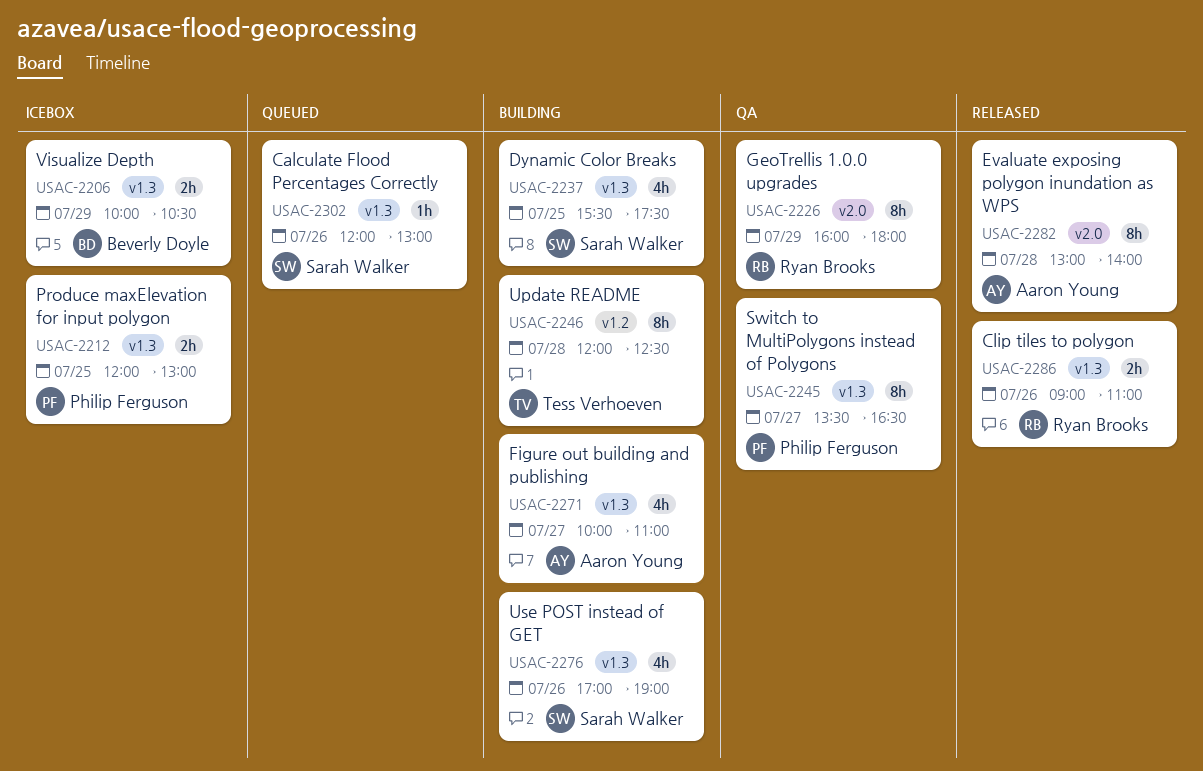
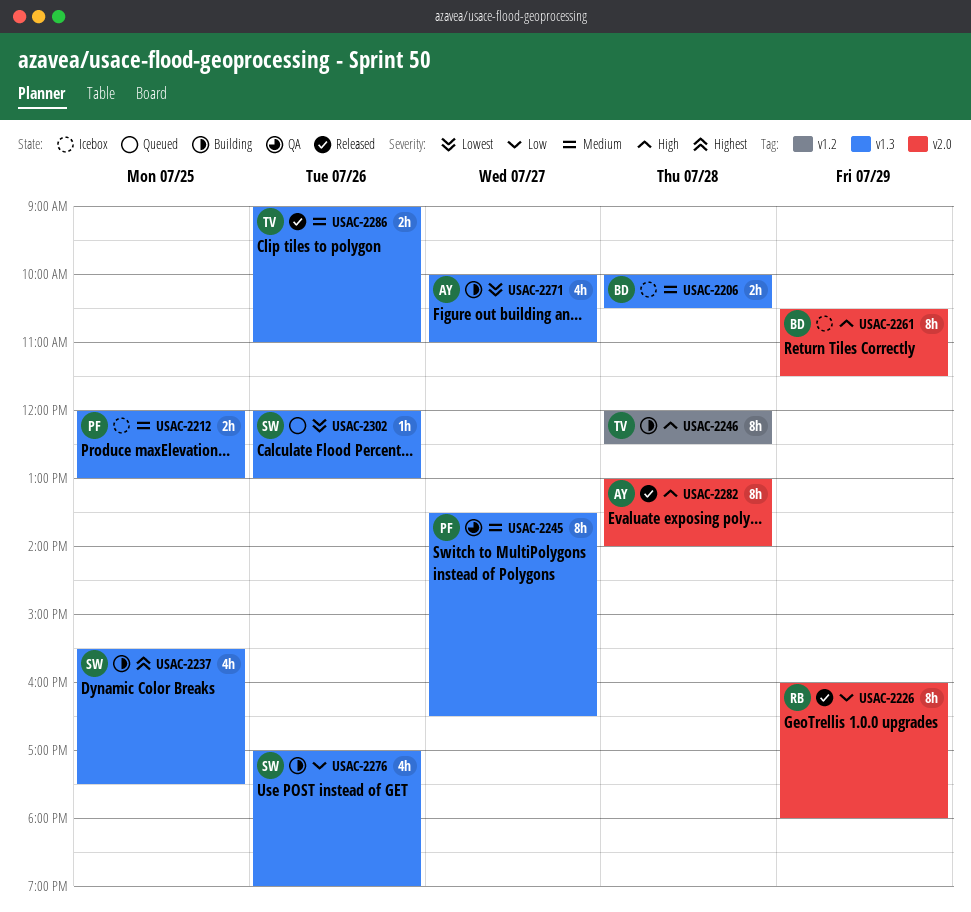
USAC-2206, day: Jul 29 -> Jul 28
USAC-2226, status: QA -> Released
USAC-2261: none -> present
USAC-2286, owner: Ryan Brooks -> Tess Verhoeven

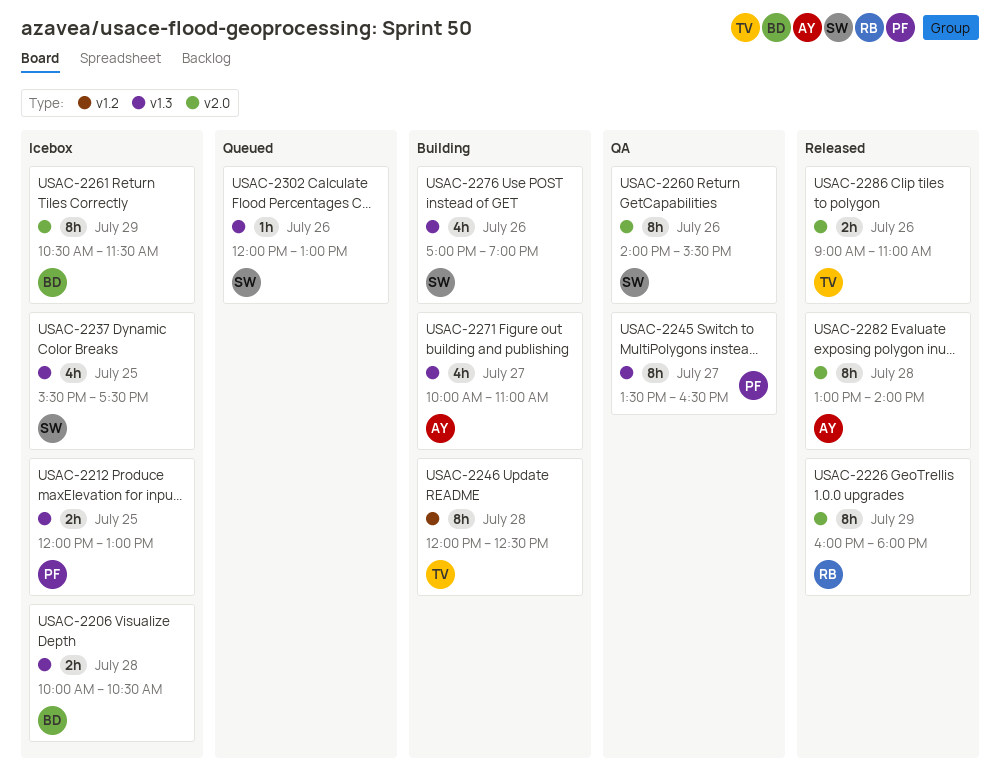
USAC-2237, status: Building -> Icebox
USAC-2260: none -> present
USAC-2286, label: v1.3 -> v2.0

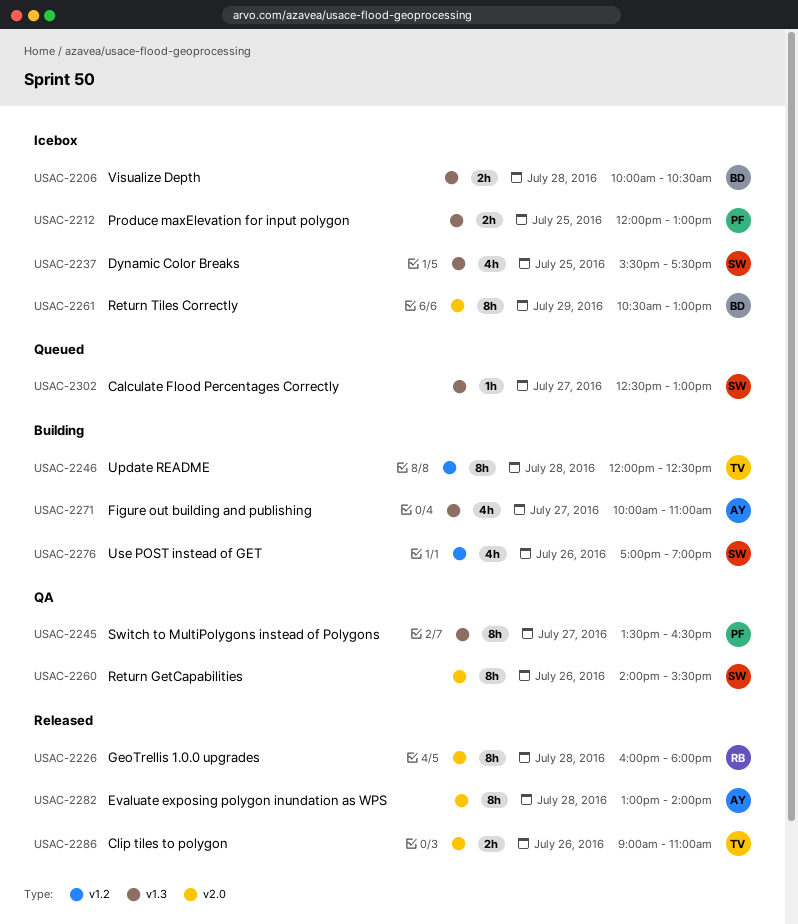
USAC-2226, day: Jul 29 -> Jul 28
USAC-2261, ends: 11:30 -> 13:00
USAC-2276, label: v1.3 -> v1.2
USAC-2302, day: Jul 26 -> Jul 27
USAC-2302, begins: 12:00 -> 12:30

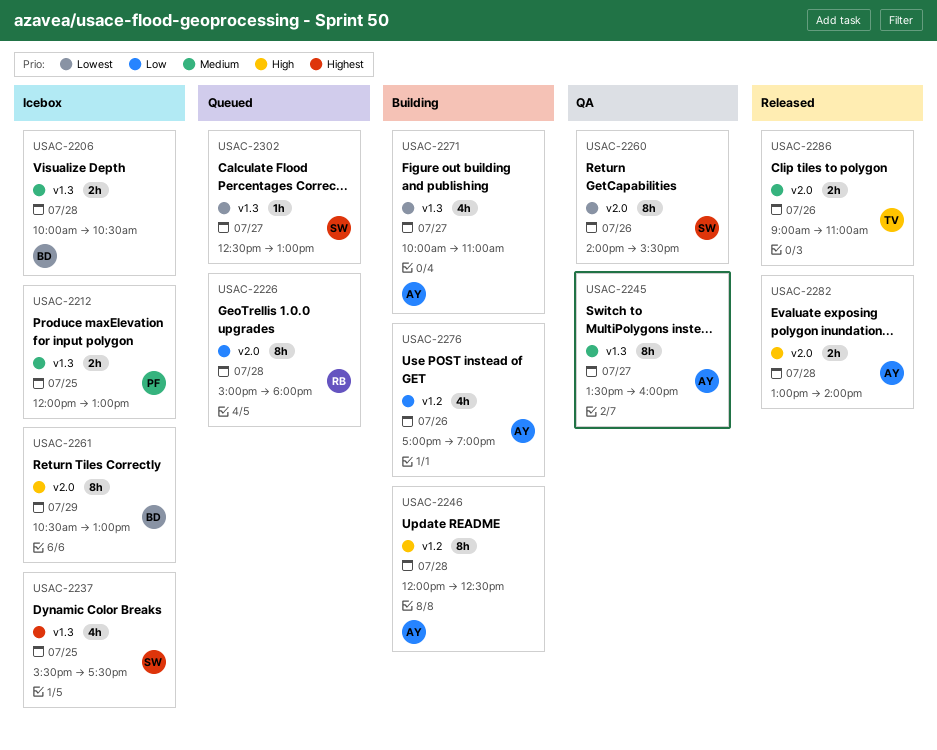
USAC-2226, status: Released -> Queued
USAC-2226, begins: 16:00 -> 15:00
USAC-2245, owner: PF -> AY
USAC-2245, ends: 16:30 -> 16:00
USAC-2246, owner: TV -> AY
USAC-2276, owner: SW -> AY
USAC-2282, estimate: 8h -> 2h

